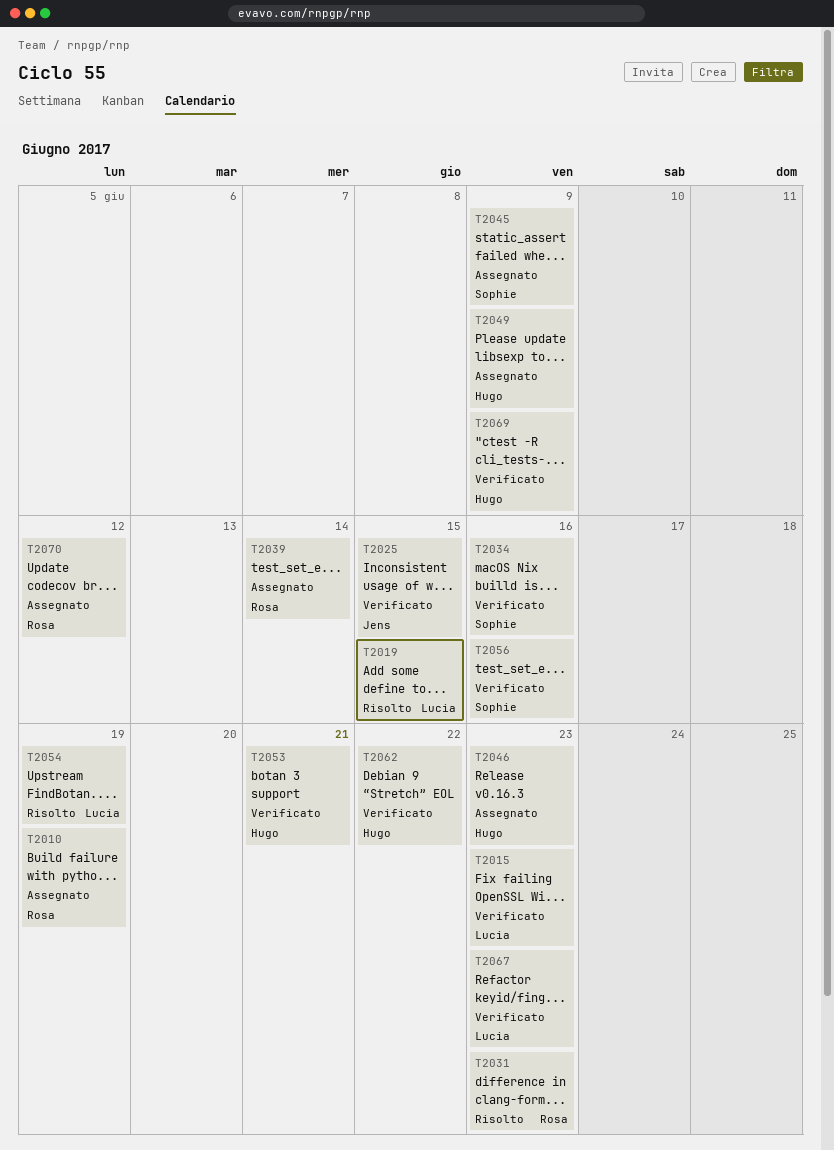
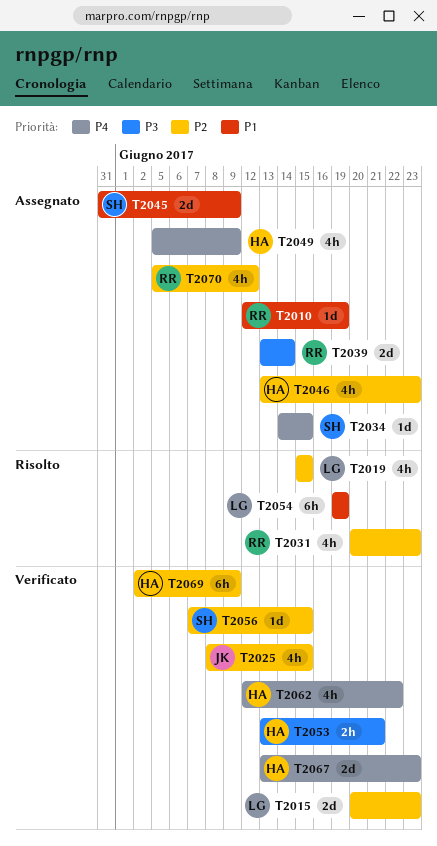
T2034, status: Verificato -> Assegnato
T2034, due: Jun 16 -> Jun 15
T2056, due: Jun 16 -> Jun 15
T2067, owner: Lucia -> Hugo

